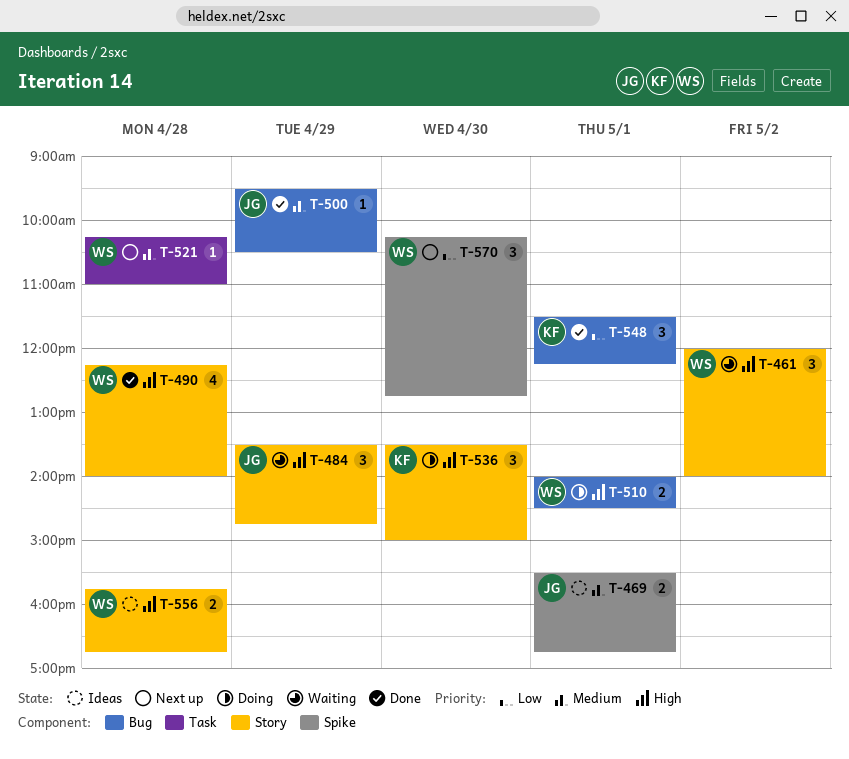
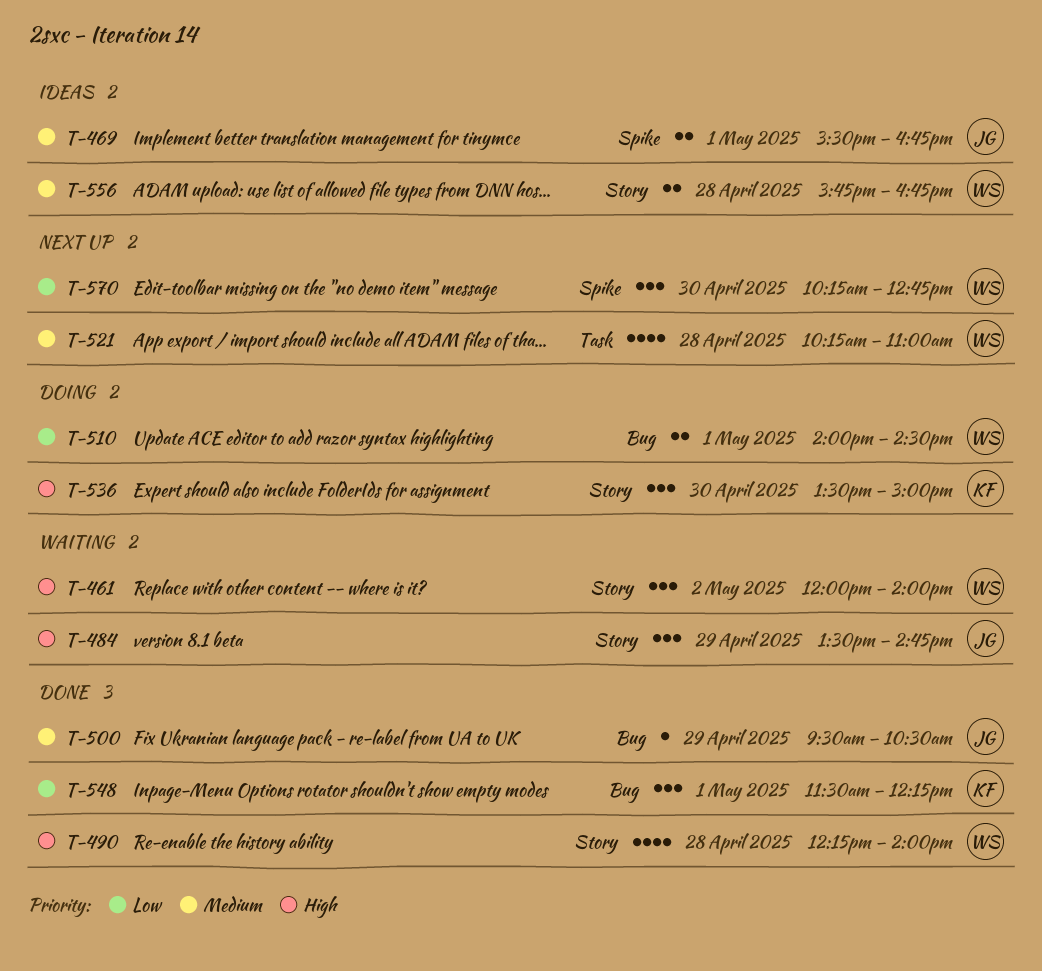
T-510, priority: High -> Low
T-521, estimate: 1 -> 4
T-556, priority: High -> Medium

